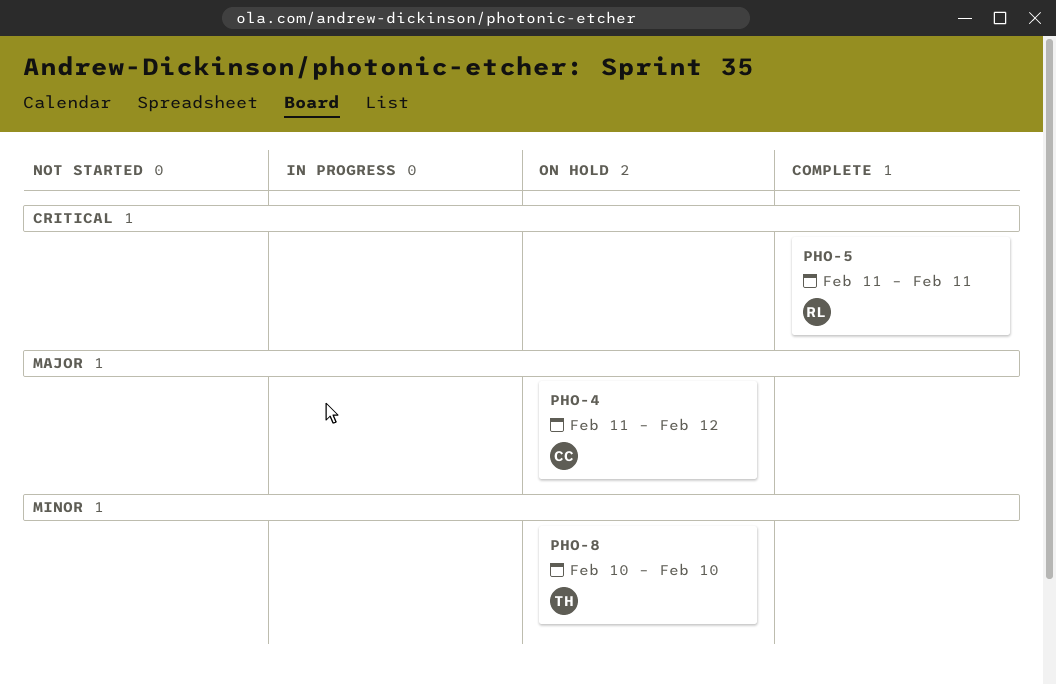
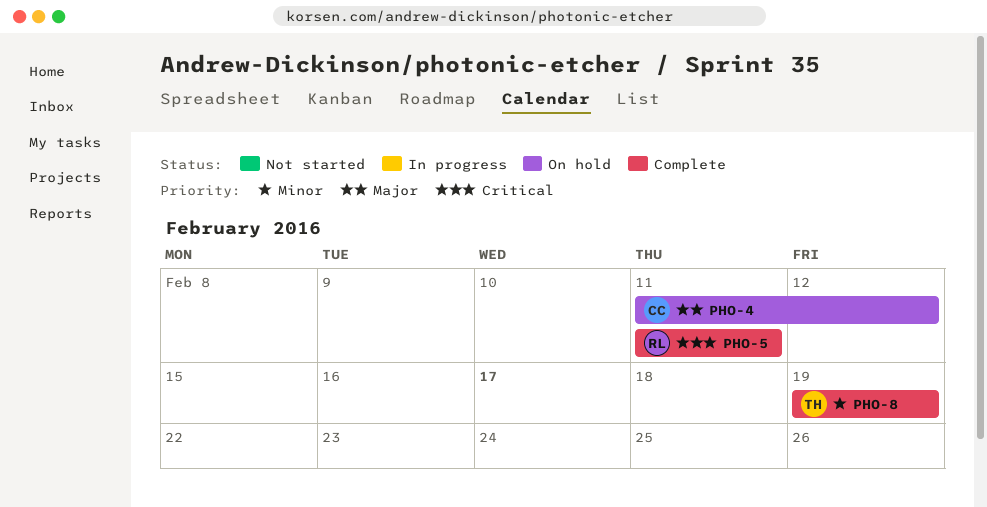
PHO-8, status: On hold -> Complete
PHO-8, start: Feb 10 -> Feb 19
PHO-8, due: Feb 10 -> Feb 19

